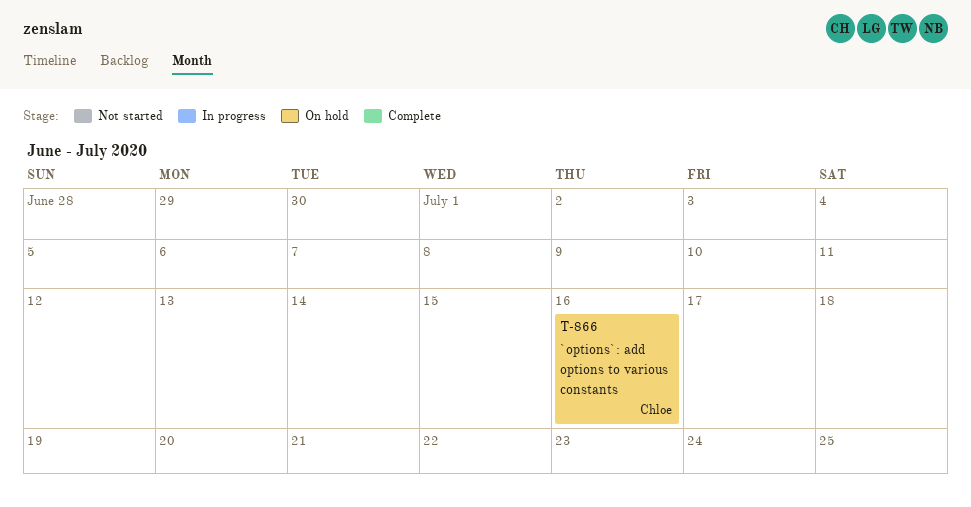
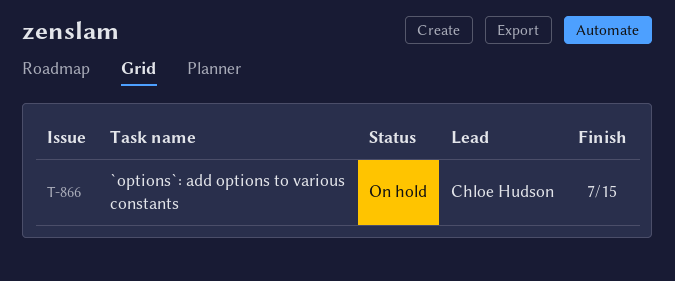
T-866, due: Jul 16 -> Jul 15

